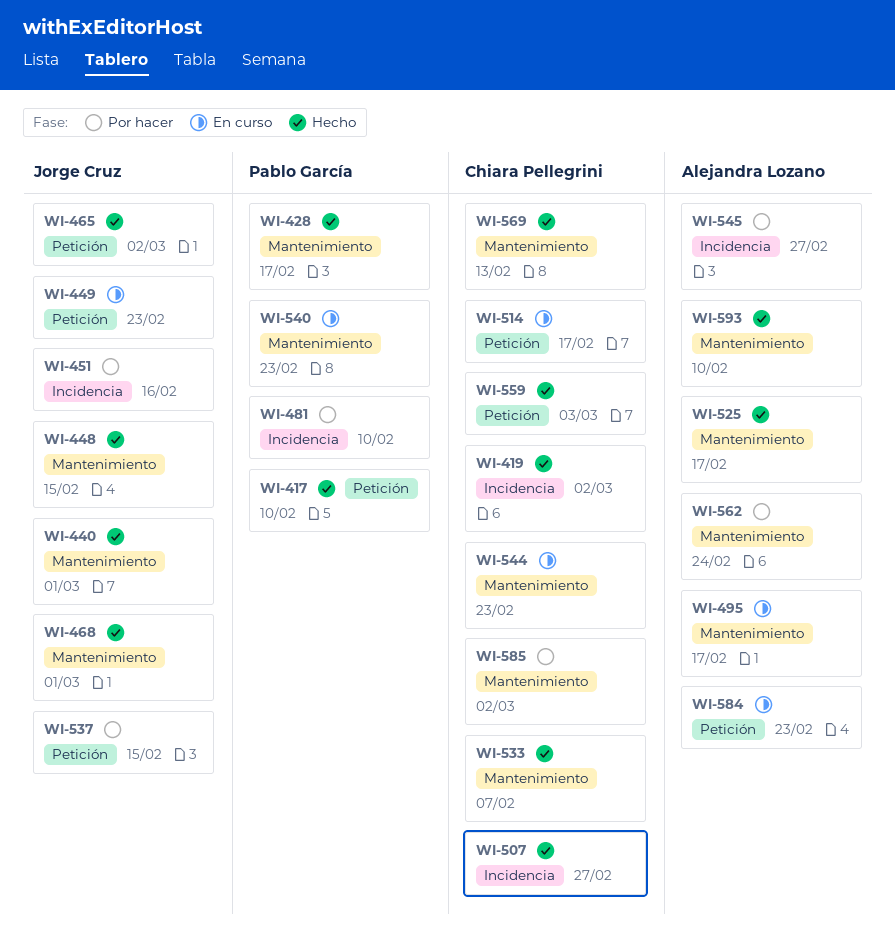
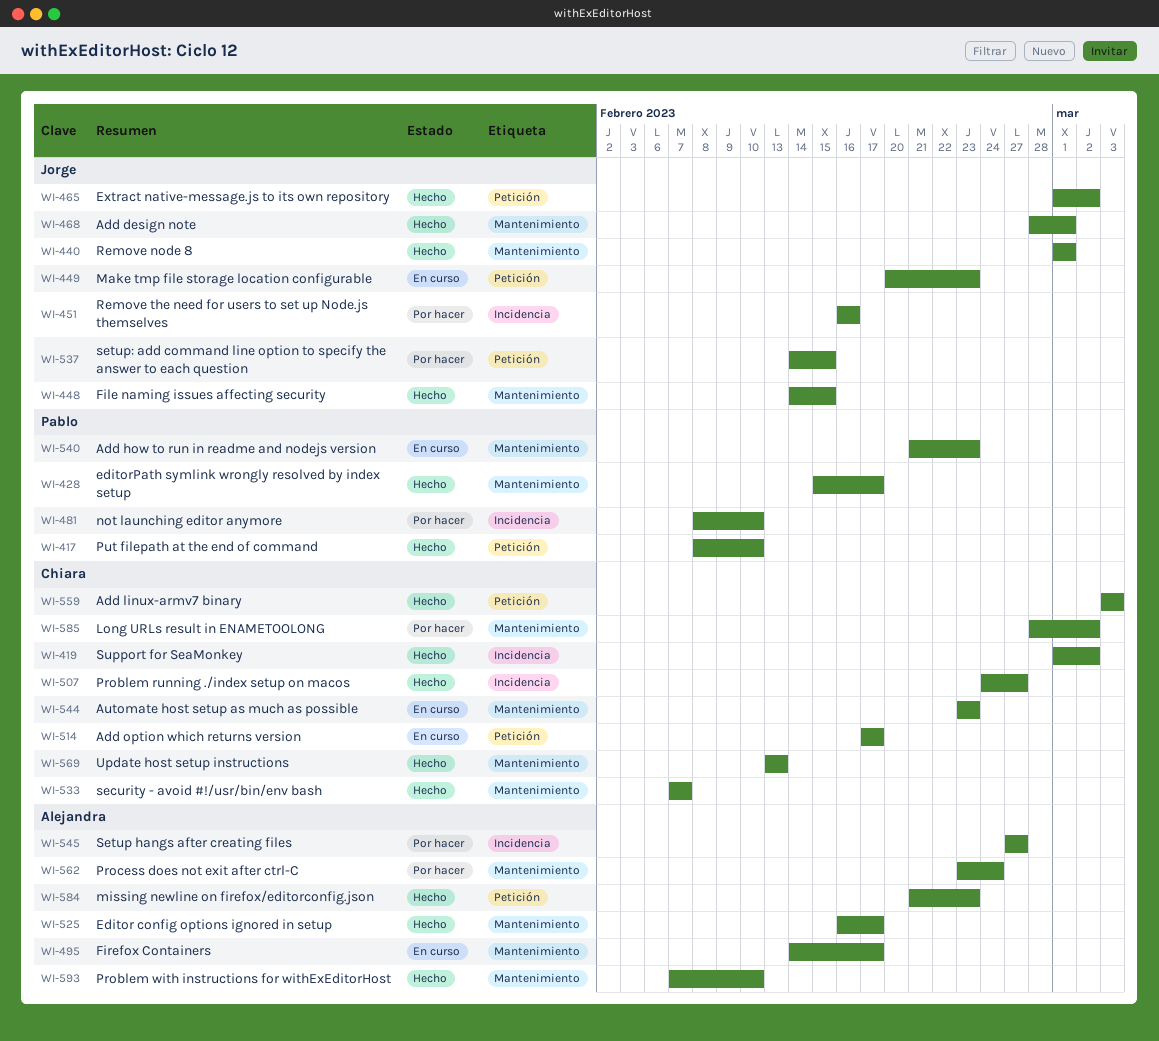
WI-584, status: En curso -> Hecho

